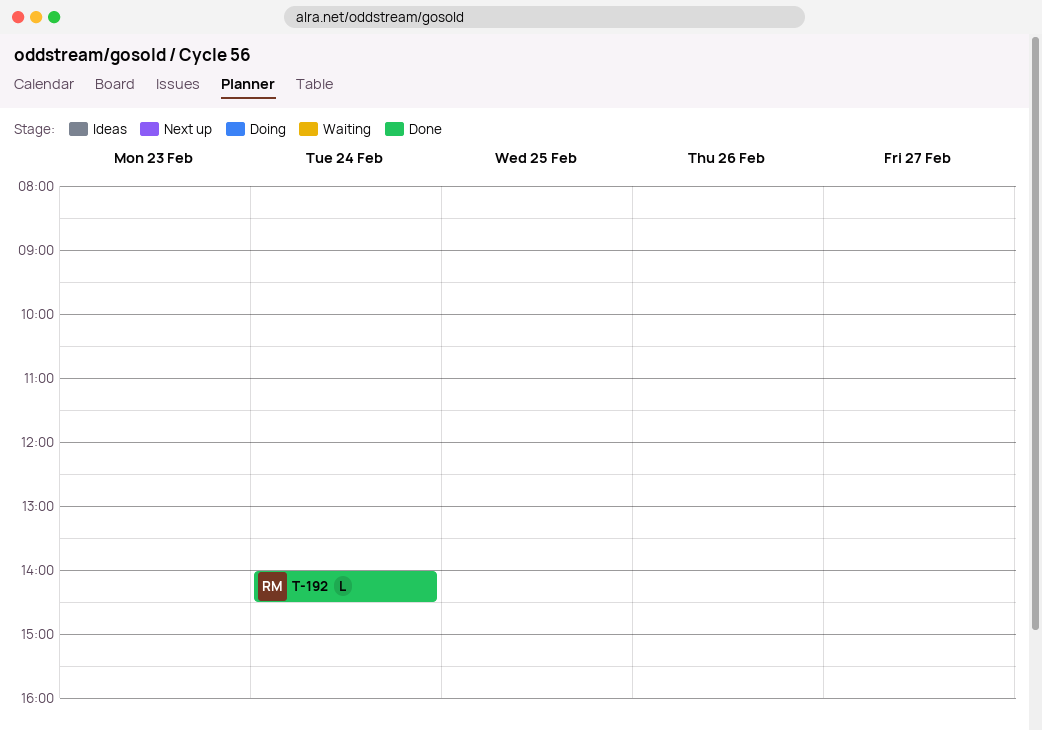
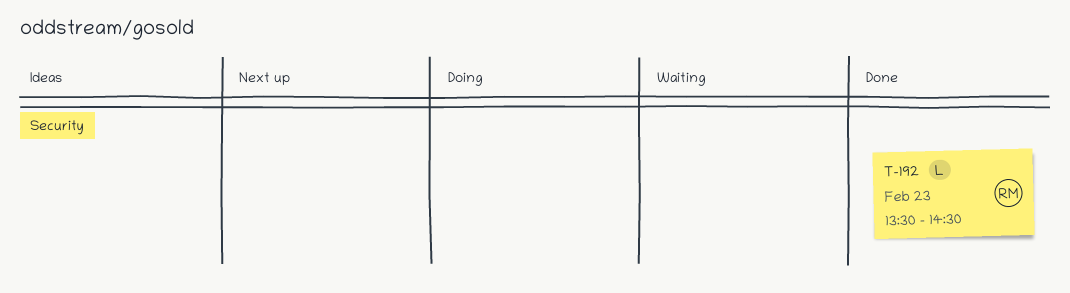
T-192, day: Feb 24 -> Feb 23
T-192, begins: 14:00 -> 13:30

